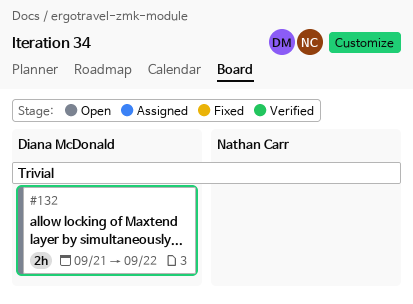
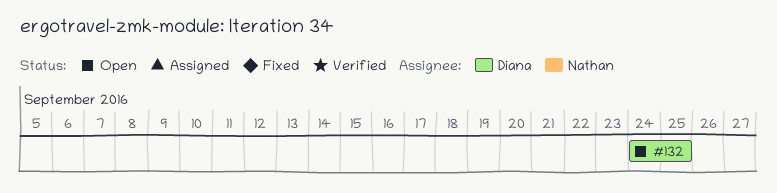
#132, start: Sep 21 -> Sep 24
#132, due: Sep 22 -> Sep 25

